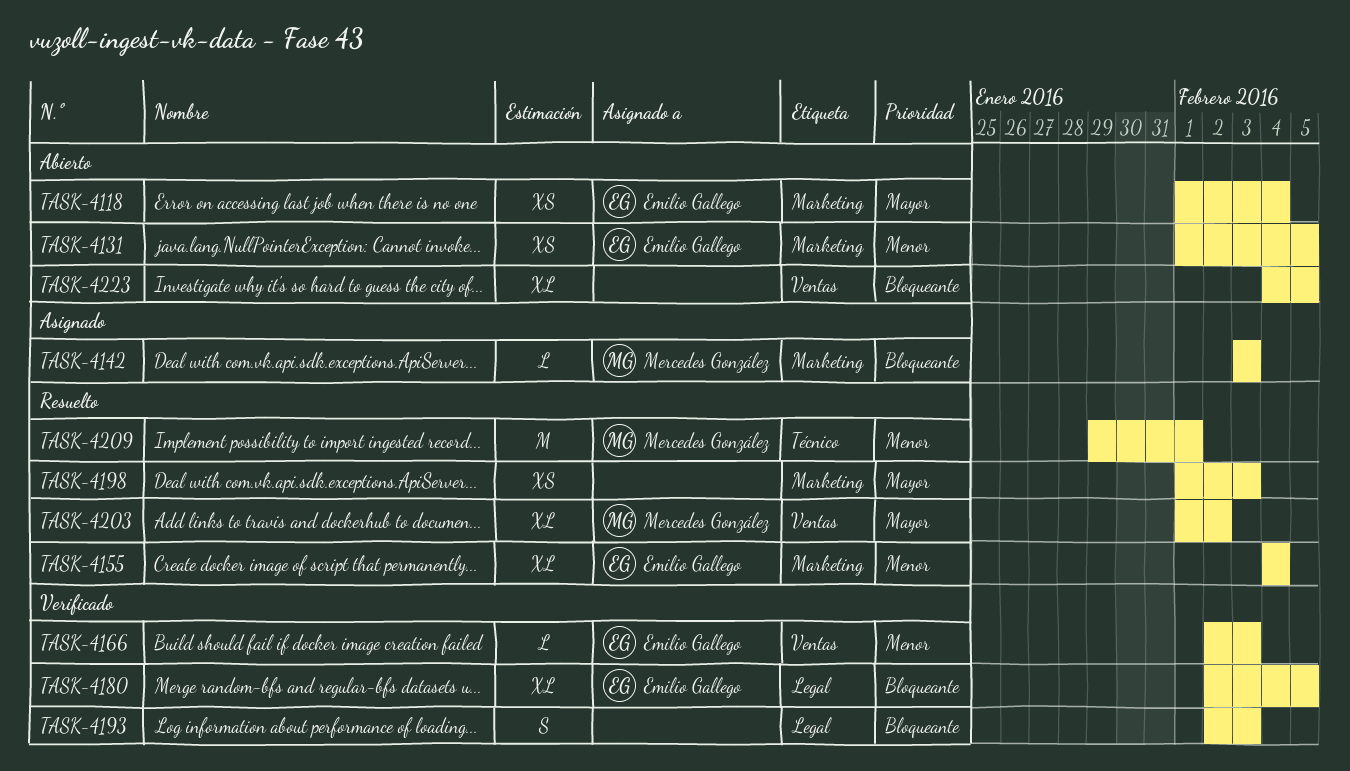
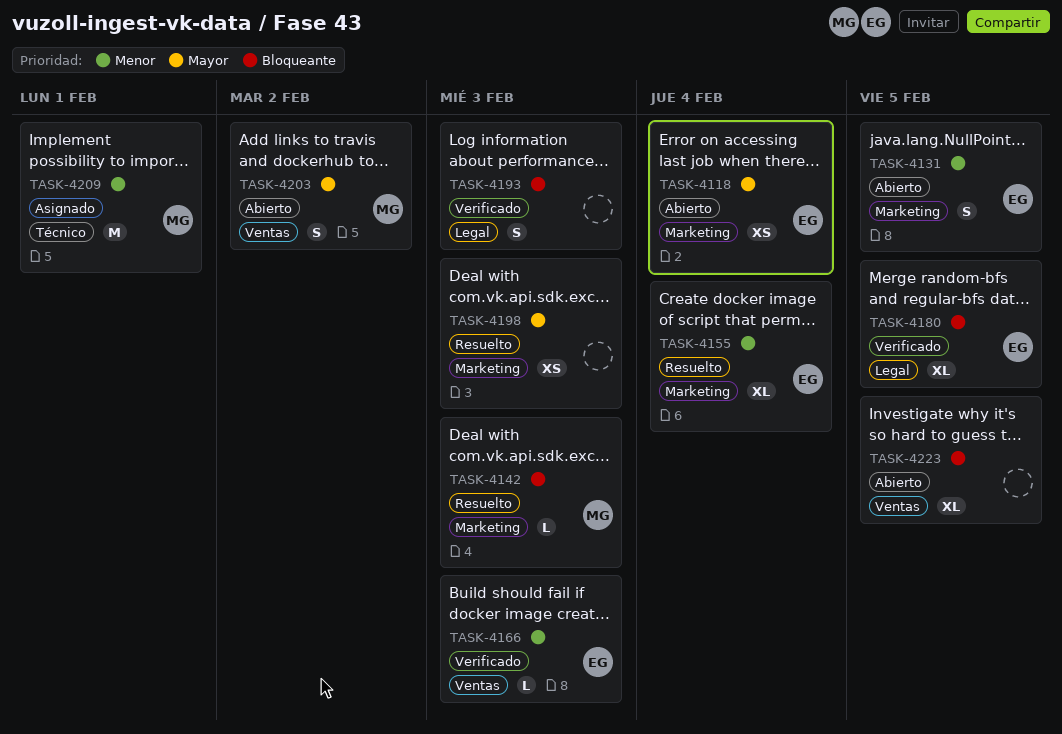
TASK-4131, estimate: XS -> S
TASK-4142, status: Asignado -> Resuelto
TASK-4203, status: Resuelto -> Abierto
TASK-4203, estimate: XL -> S
TASK-4209, status: Resuelto -> Asignado

